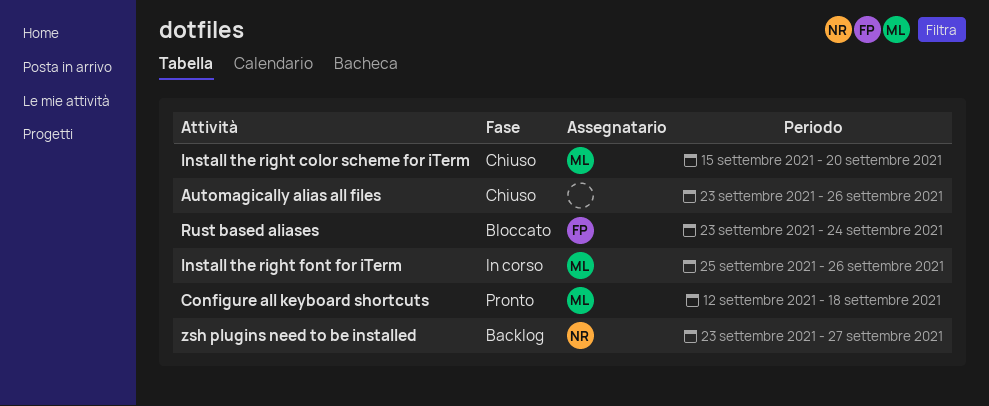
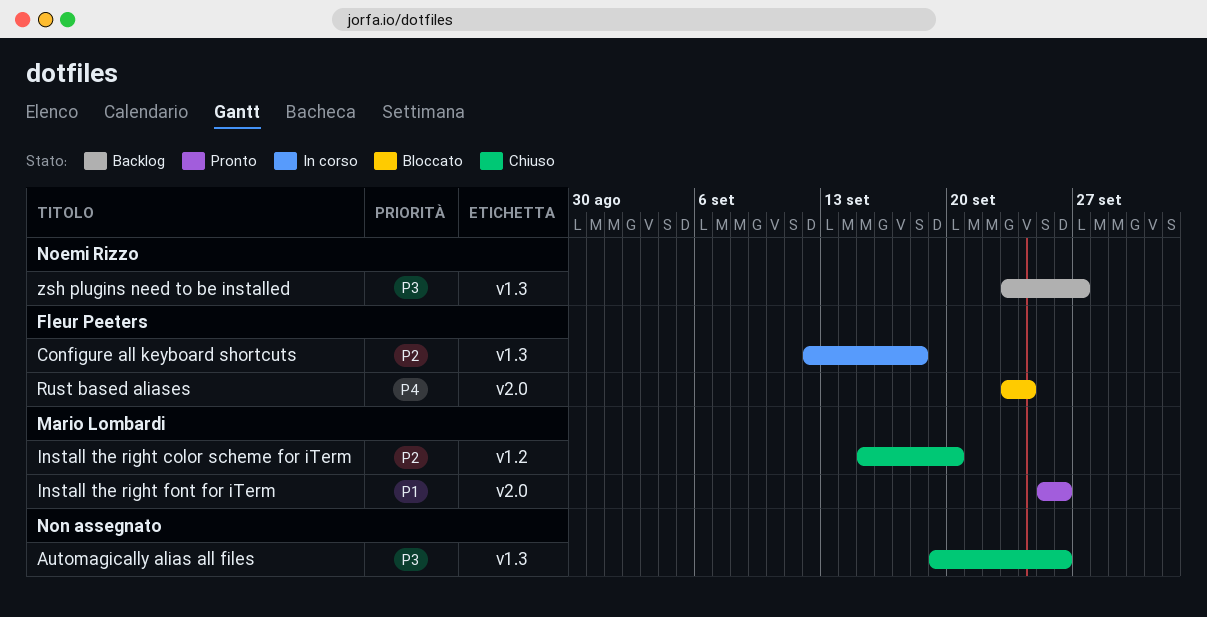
Automagically alias all files, start: Sep 23 -> Sep 19
Configure all keyboard shortcuts, status: Pronto -> In corso
Configure all keyboard shortcuts, owner: Mario Lombardi -> Fleur Peeters
Install the right font for iTerm, status: In corso -> Pronto

